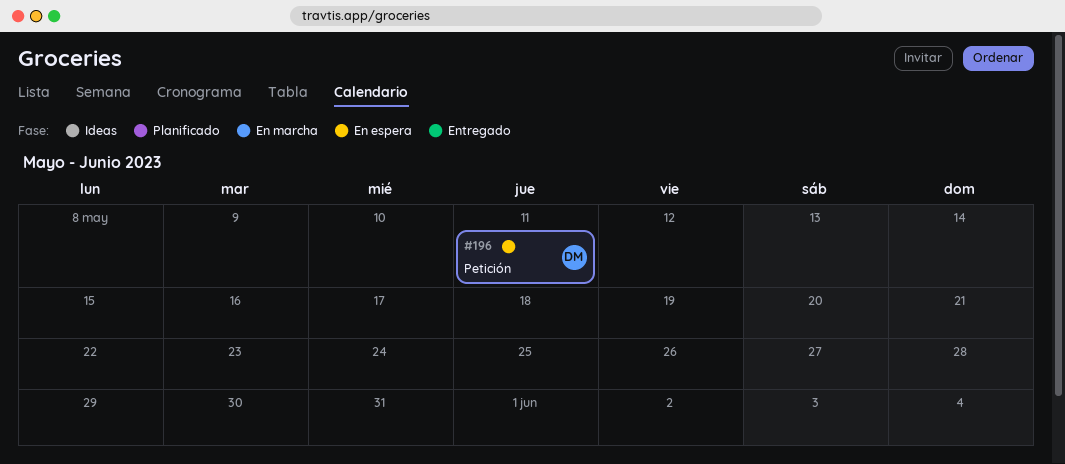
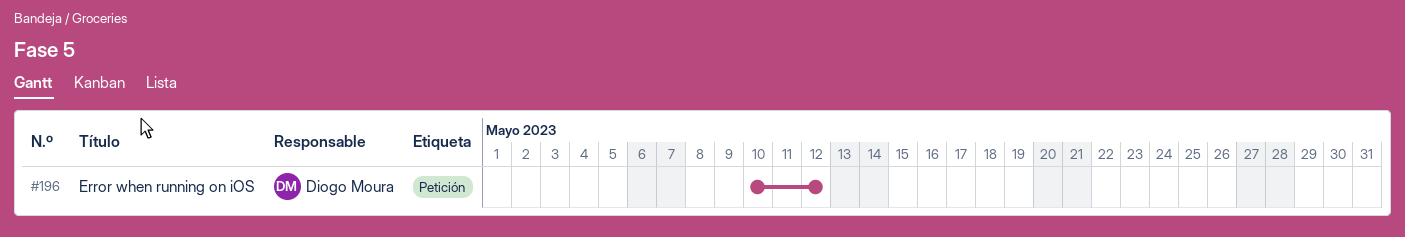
#196, due: May 11 -> May 12

